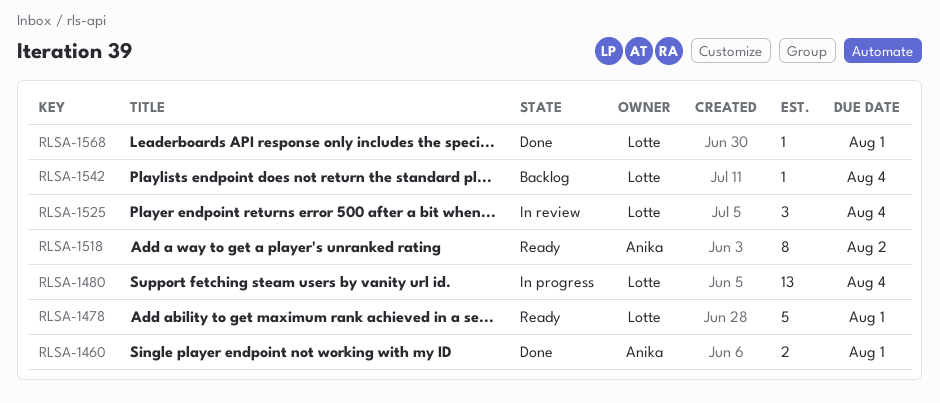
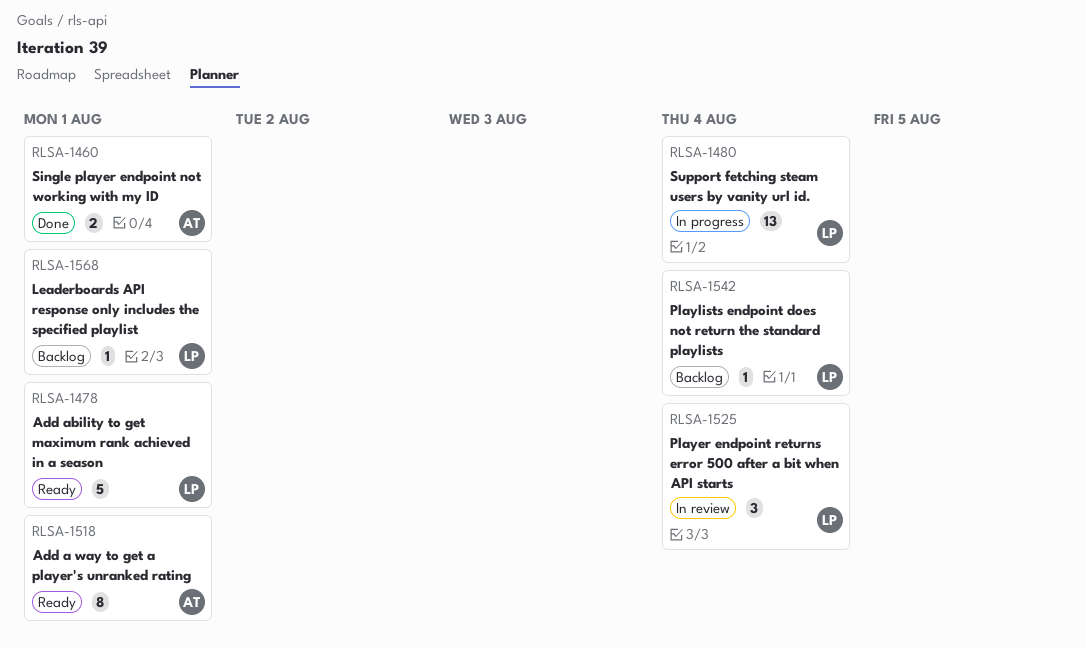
RLSA-1518, due: Aug 2 -> Aug 1
RLSA-1568, status: Done -> Backlog

